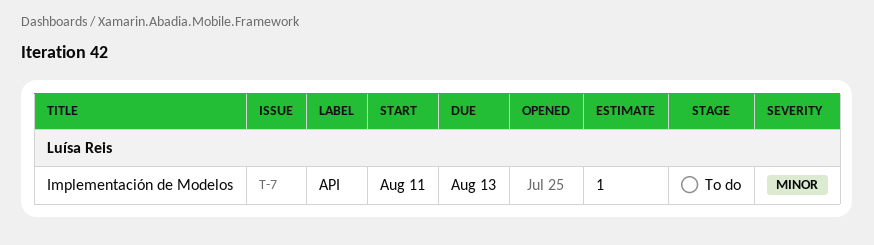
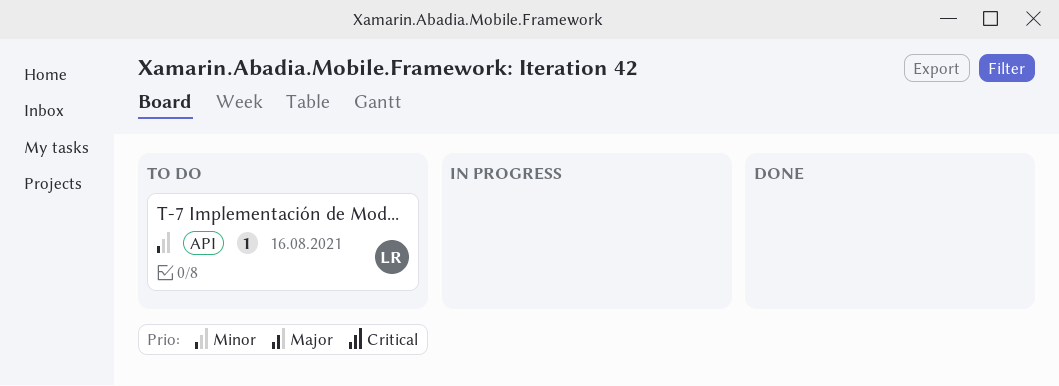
T-7, due: Aug 13 -> Aug 16

